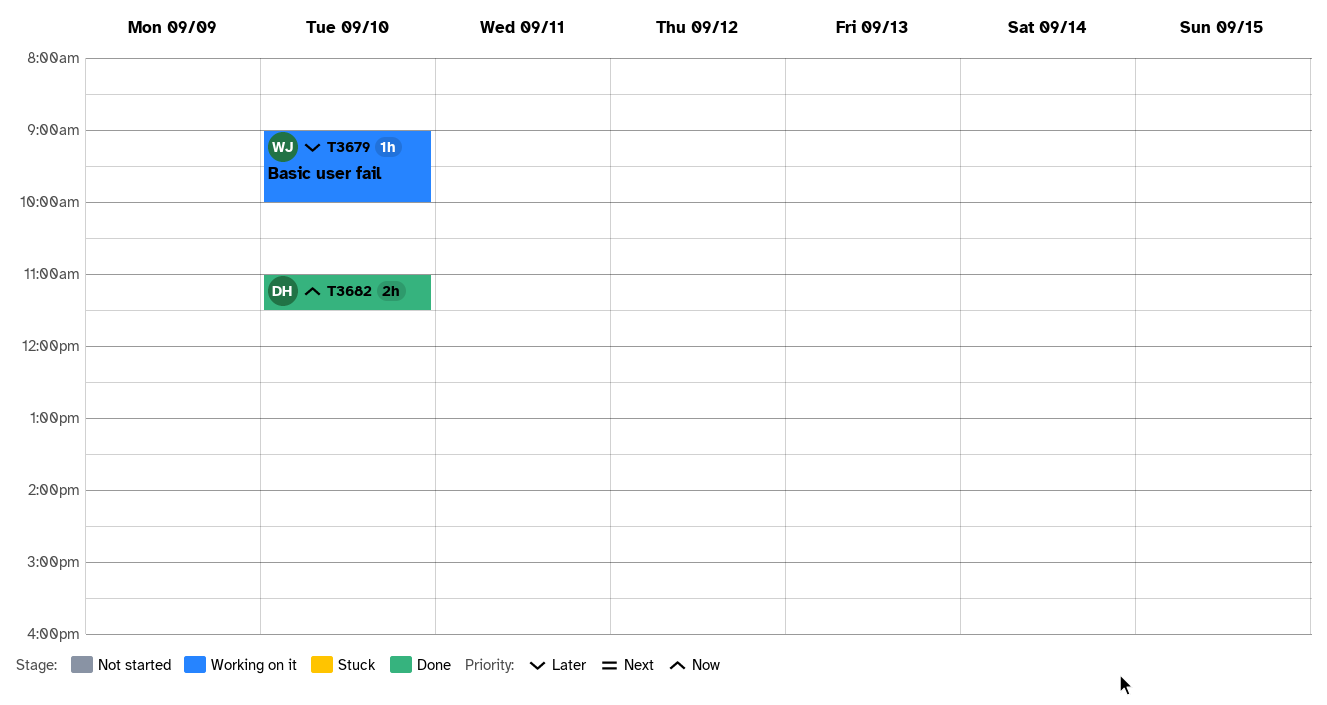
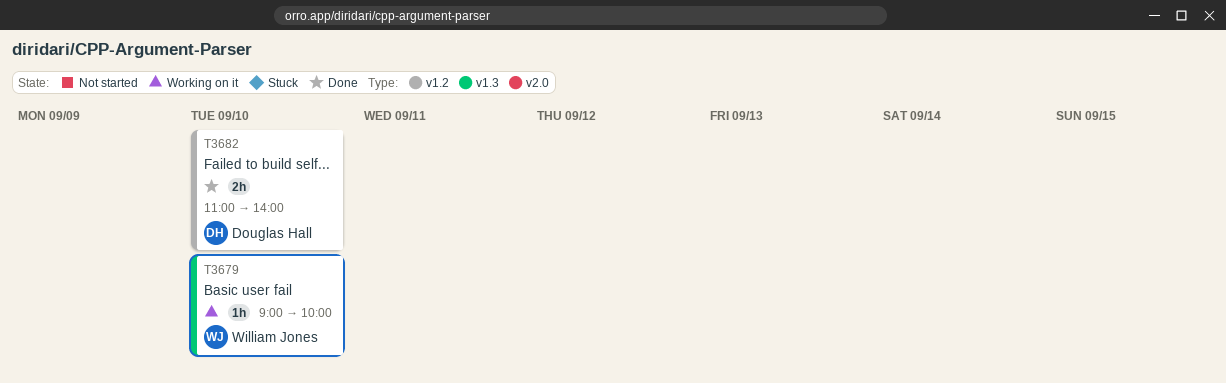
T3682, ends: 11:30 -> 14:00

